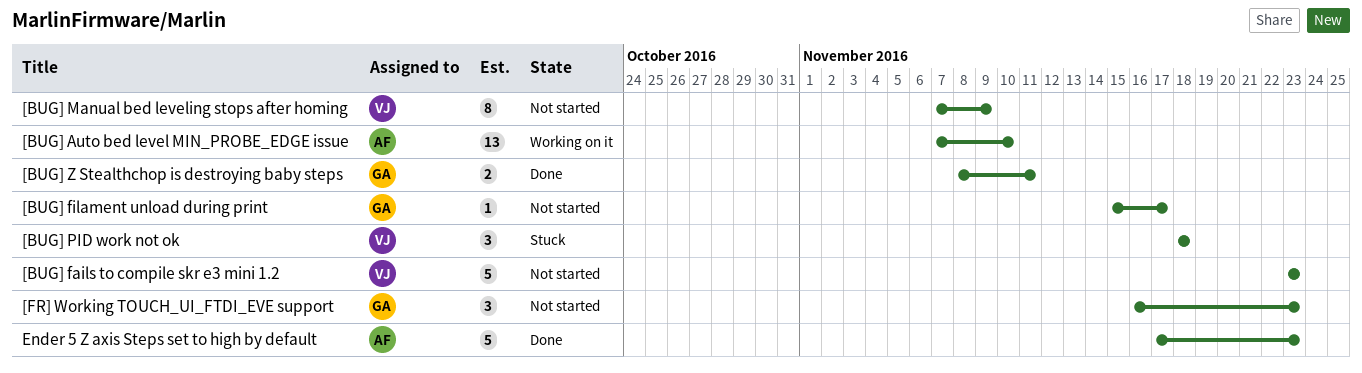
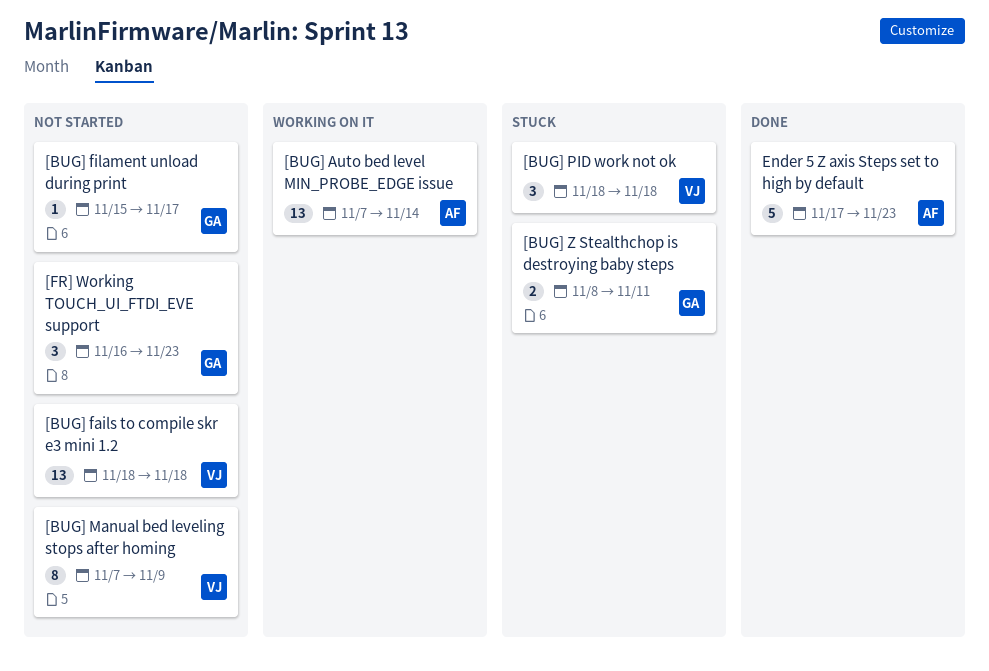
[BUG] Auto bed level MIN_PROBE_EDGE issue, due: Nov 10 -> Nov 14
[BUG] fails to compile skr e3 mini 1.2, estimate: 5 -> 13
[BUG] fails to compile skr e3 mini 1.2, start: Nov 23 -> Nov 18
[BUG] fails to compile skr e3 mini 1.2, due: Nov 23 -> Nov 18
[BUG] Z Stealthchop is destroying baby steps, status: Done -> Stuck

